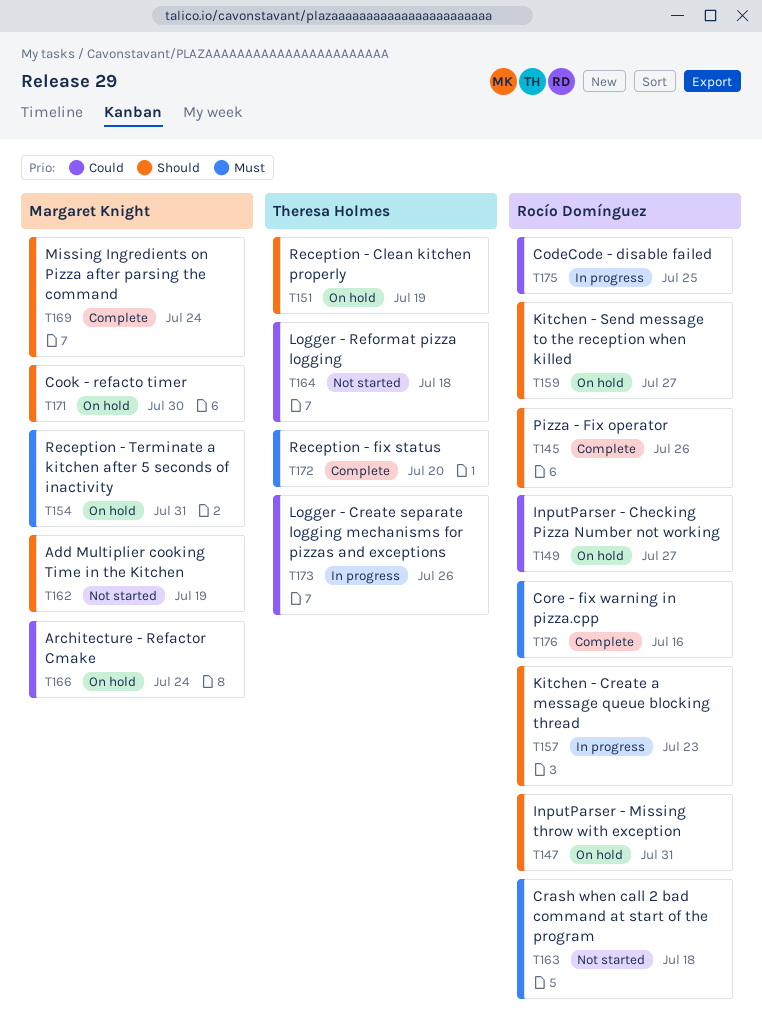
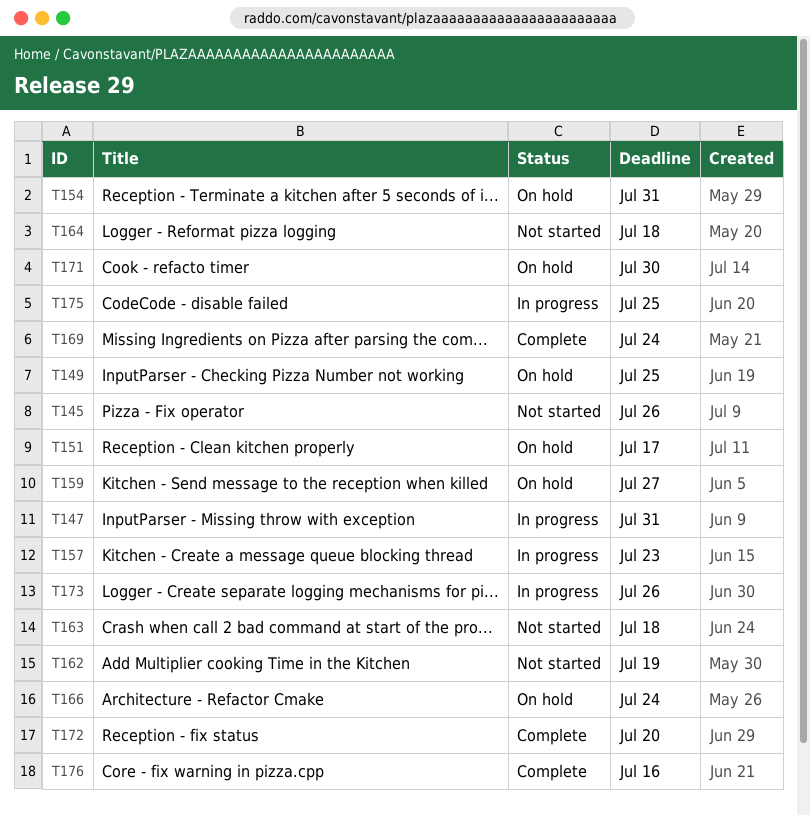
T145, status: Complete -> Not started
T147, status: On hold -> In progress
T149, due: Jul 27 -> Jul 25
T151, due: Jul 19 -> Jul 17

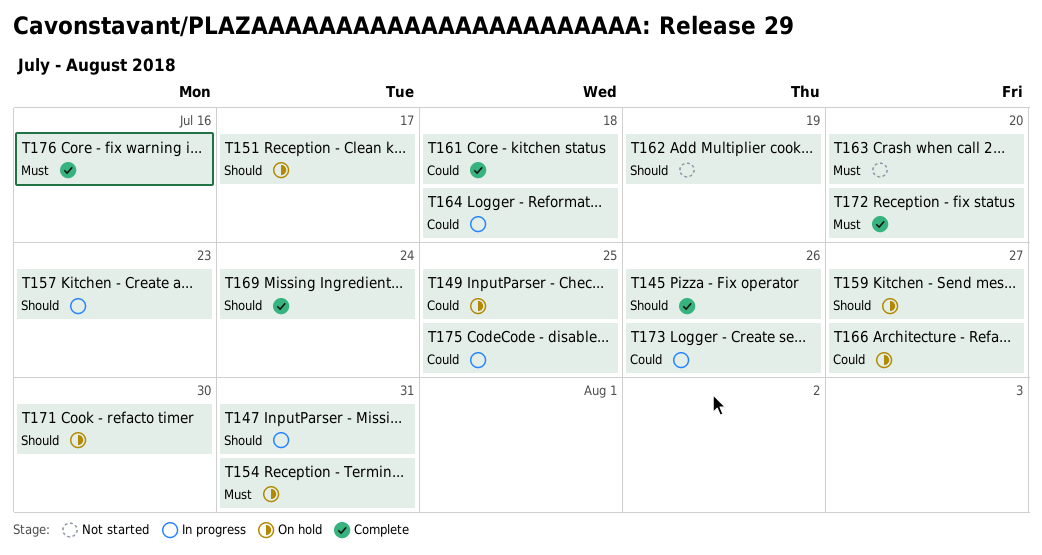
T145, status: Not started -> Complete
T161: none -> present
T163, due: Jul 18 -> Jul 20
T164, status: Not started -> In progress
T166, due: Jul 24 -> Jul 27

